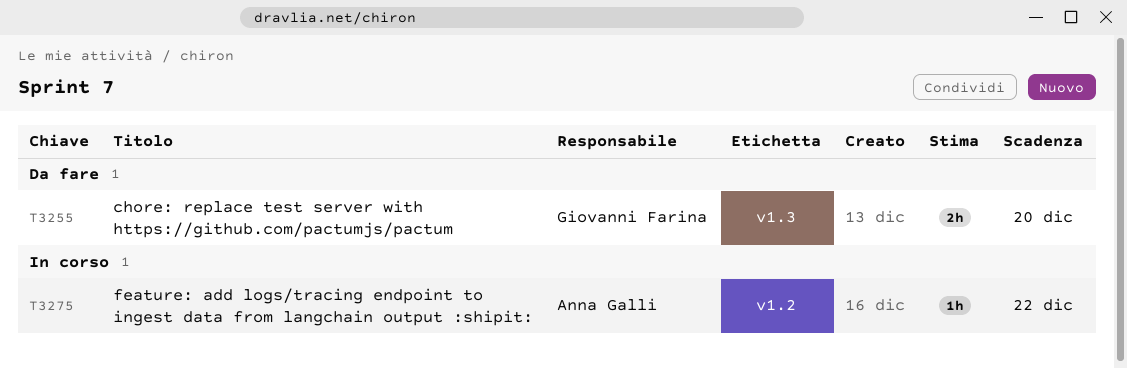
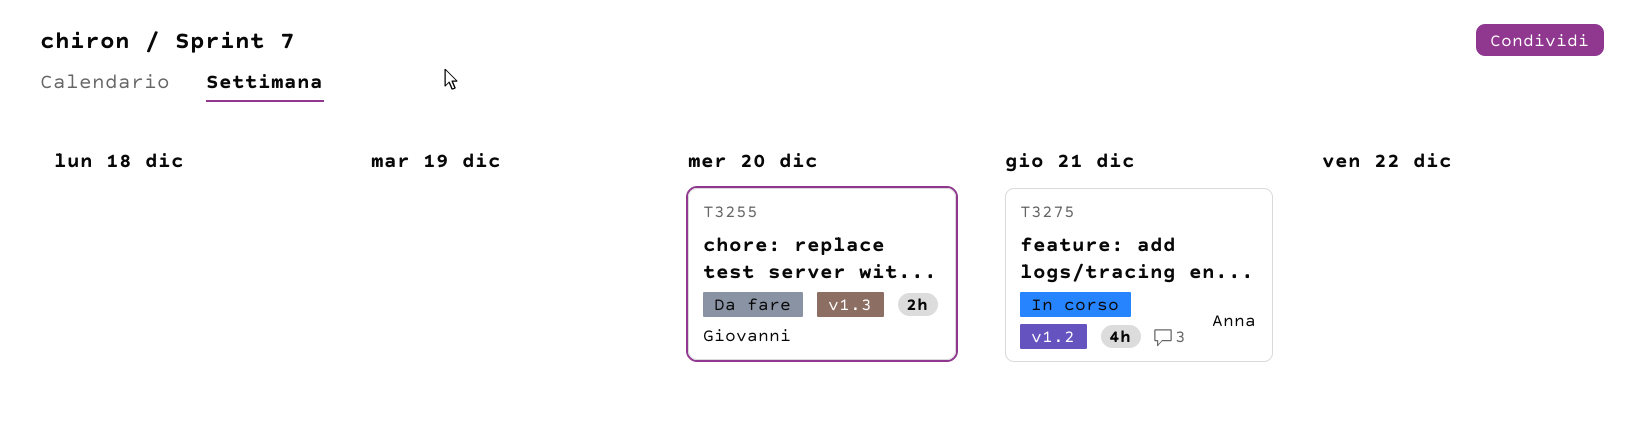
T3275, estimate: 1h -> 4h
T3275, due: Dec 22 -> Dec 21

